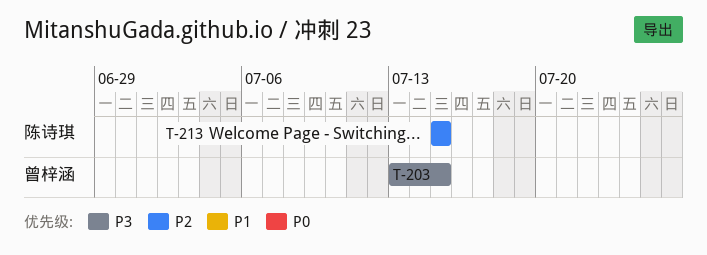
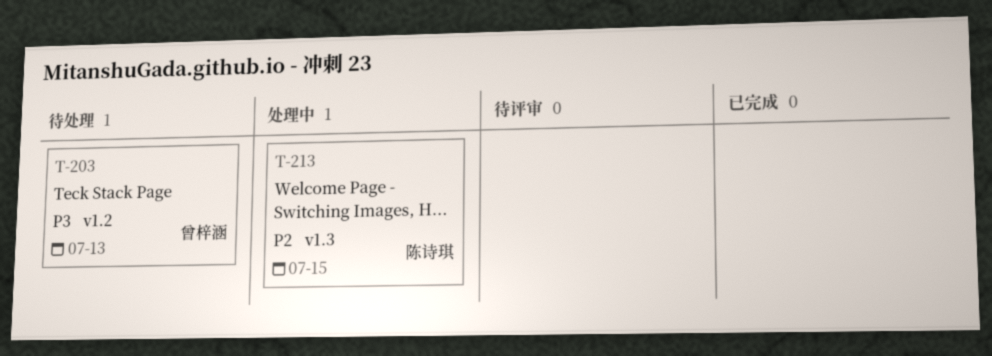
T-203, due: Jul 15 -> Jul 13

